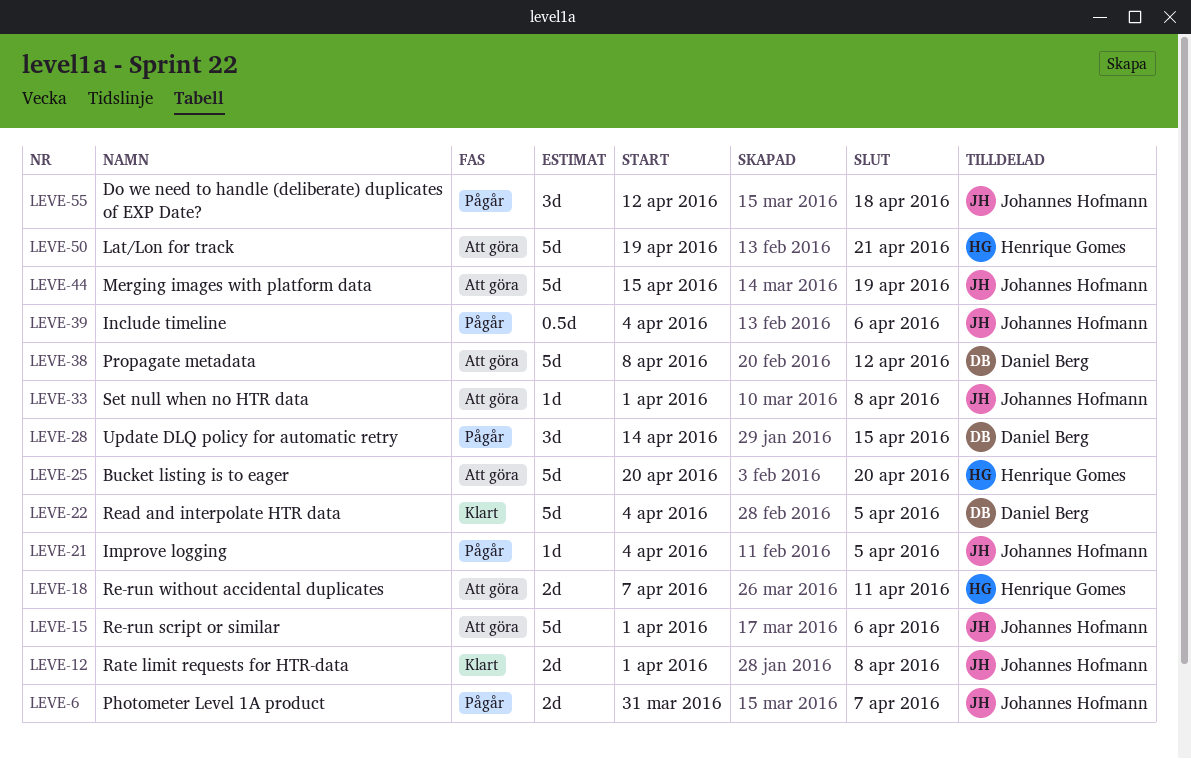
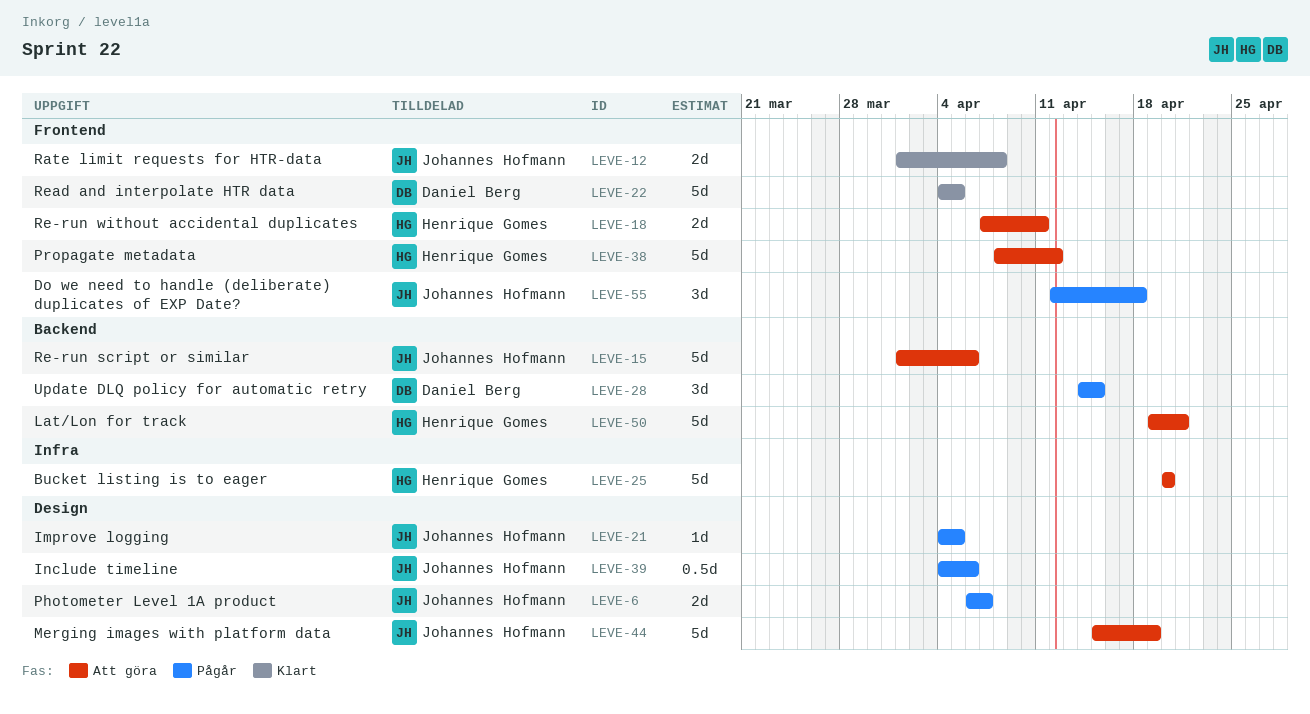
LEVE-6, start: Mar 31 -> Apr 6
LEVE-33: present -> none
LEVE-38, owner: Daniel Berg -> Henrique Gomes

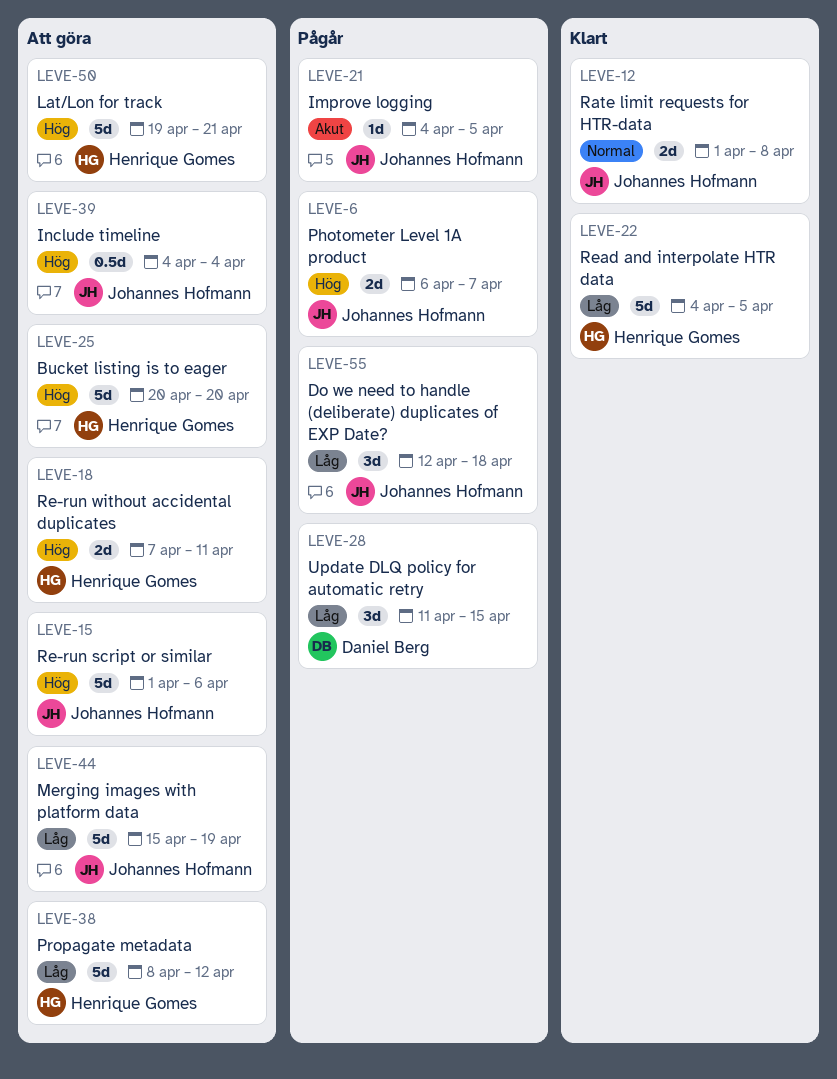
LEVE-22, owner: Daniel Berg -> Henrique Gomes
LEVE-28, start: Apr 14 -> Apr 11
LEVE-39, status: Pågår -> Att göra
LEVE-39, due: Apr 6 -> Apr 4

